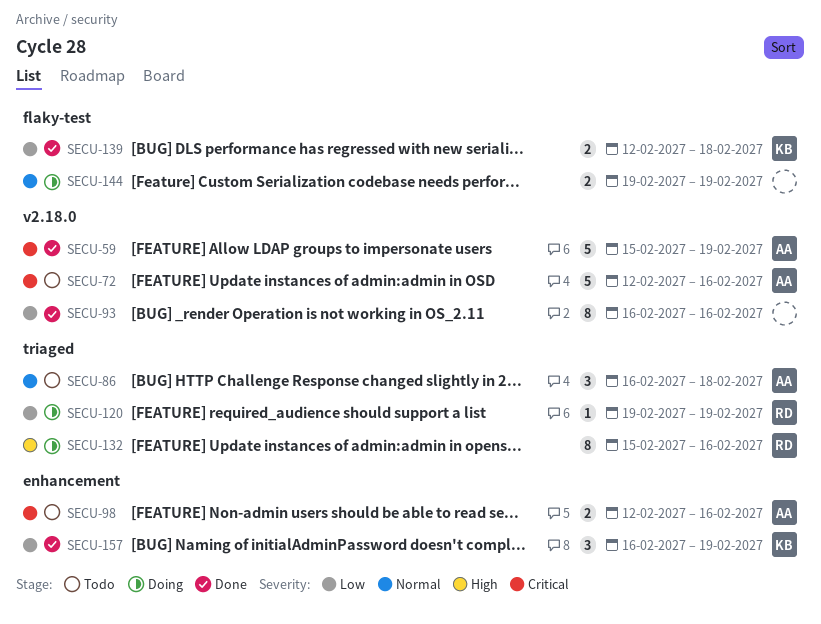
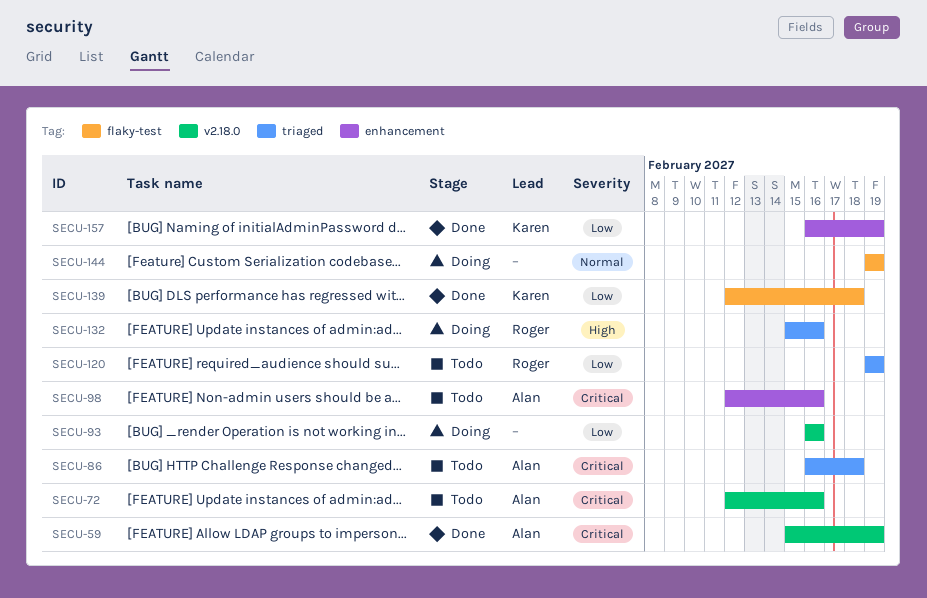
SECU-86, priority: Normal -> Critical
SECU-93, status: Done -> Doing
SECU-120, status: Doing -> Todo

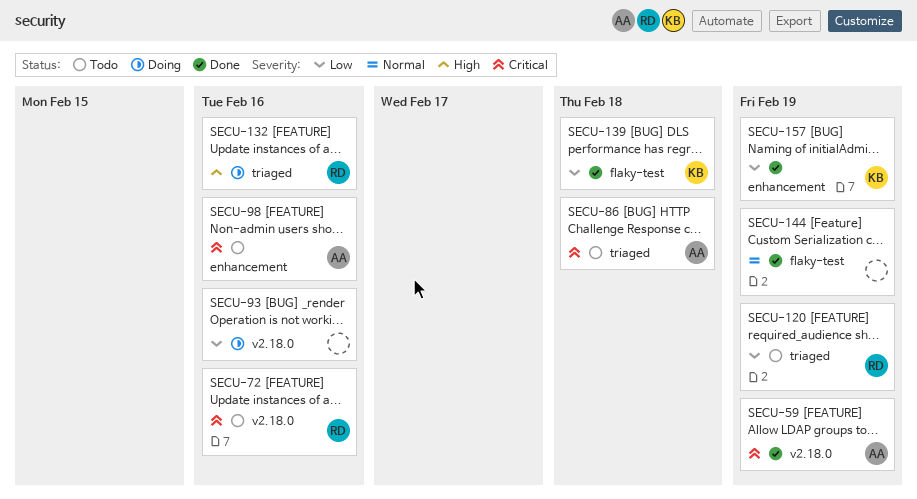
SECU-72, owner: Alan -> Roger
SECU-144, status: Doing -> Done

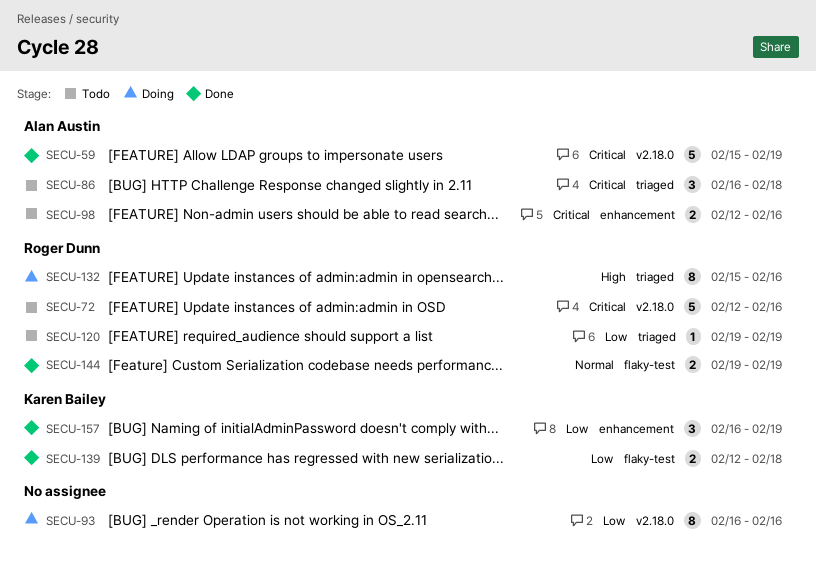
SECU-144, owner: none -> Roger Dunn

